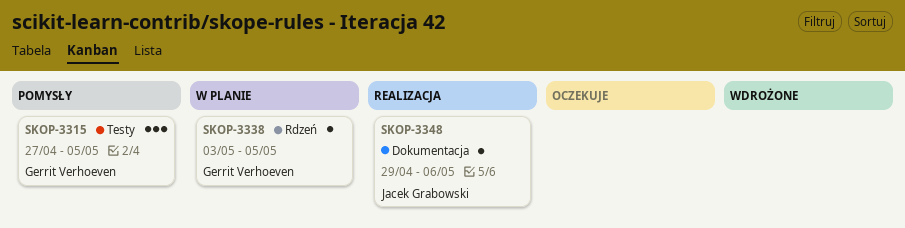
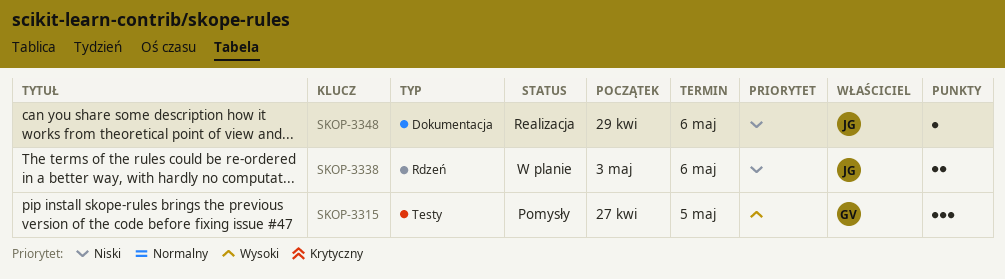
SKOP-3338, owner: Gerrit Verhoeven -> Jacek Grabowski
SKOP-3338, estimate: 1 -> 2
SKOP-3338, due: May 5 -> May 6

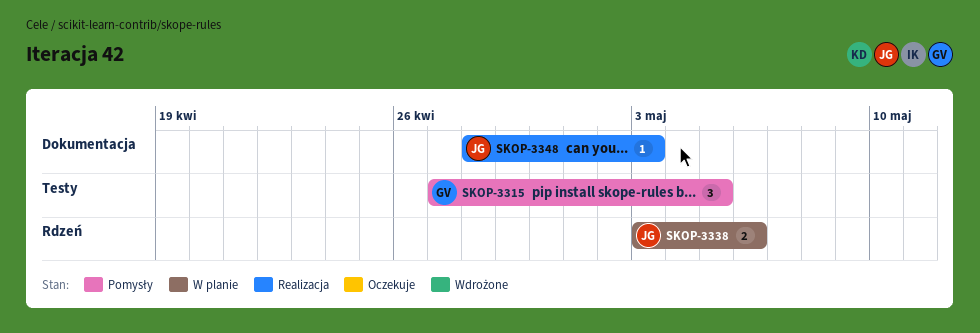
SKOP-3348, start: Apr 29 -> Apr 28
SKOP-3348, due: May 6 -> May 3

